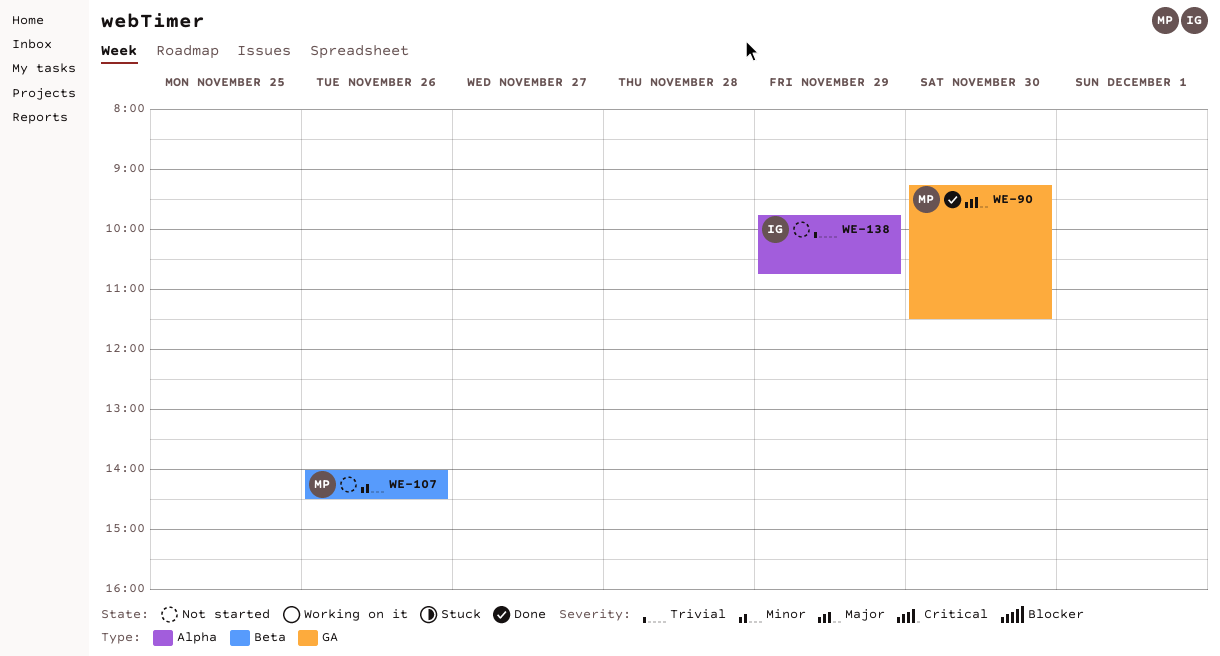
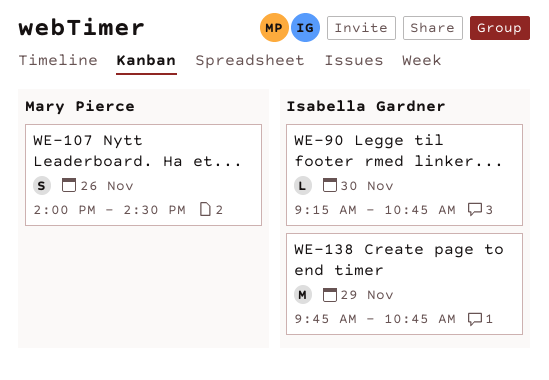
WE-90, owner: Mary Pierce -> Isabella Gardner
WE-90, ends: 11:30 -> 10:45

